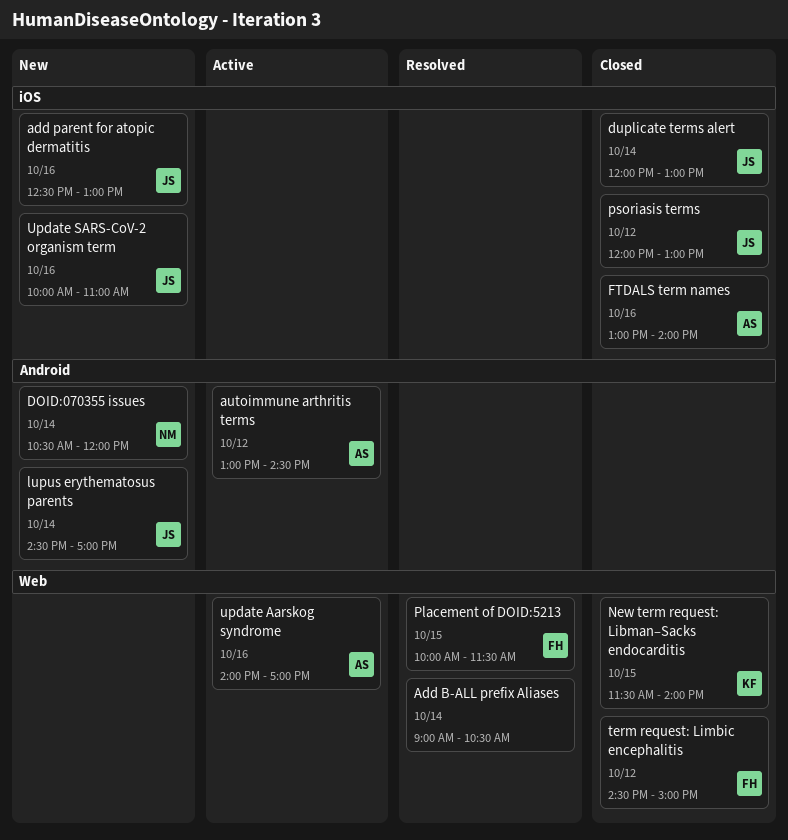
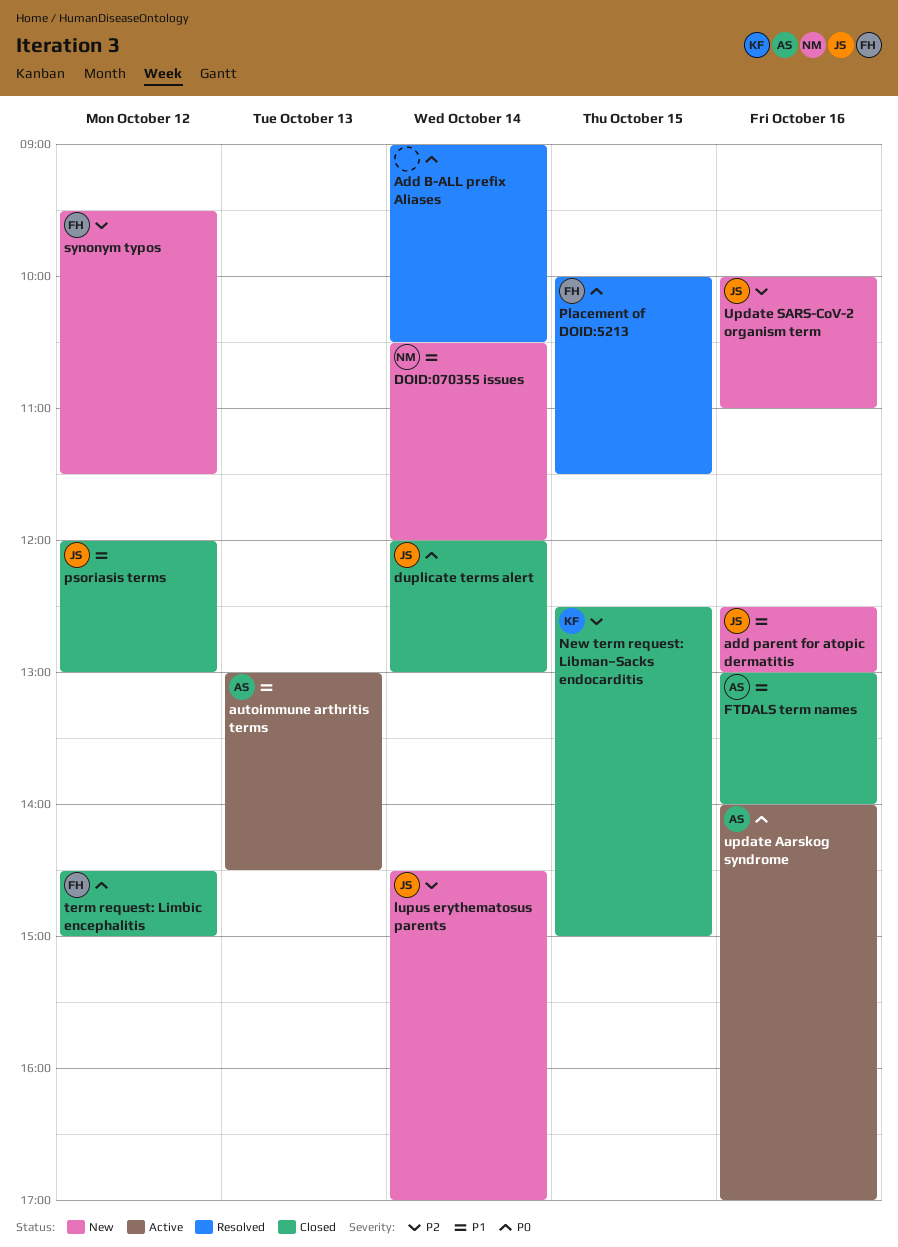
autoimmune arthritis terms, day: Oct 12 -> Oct 13
New term request: Libman–Sacks endocarditis, begins: 11:30 -> 12:30
New term request: Libman–Sacks endocarditis, ends: 14:00 -> 15:00
synonym typos: none -> present

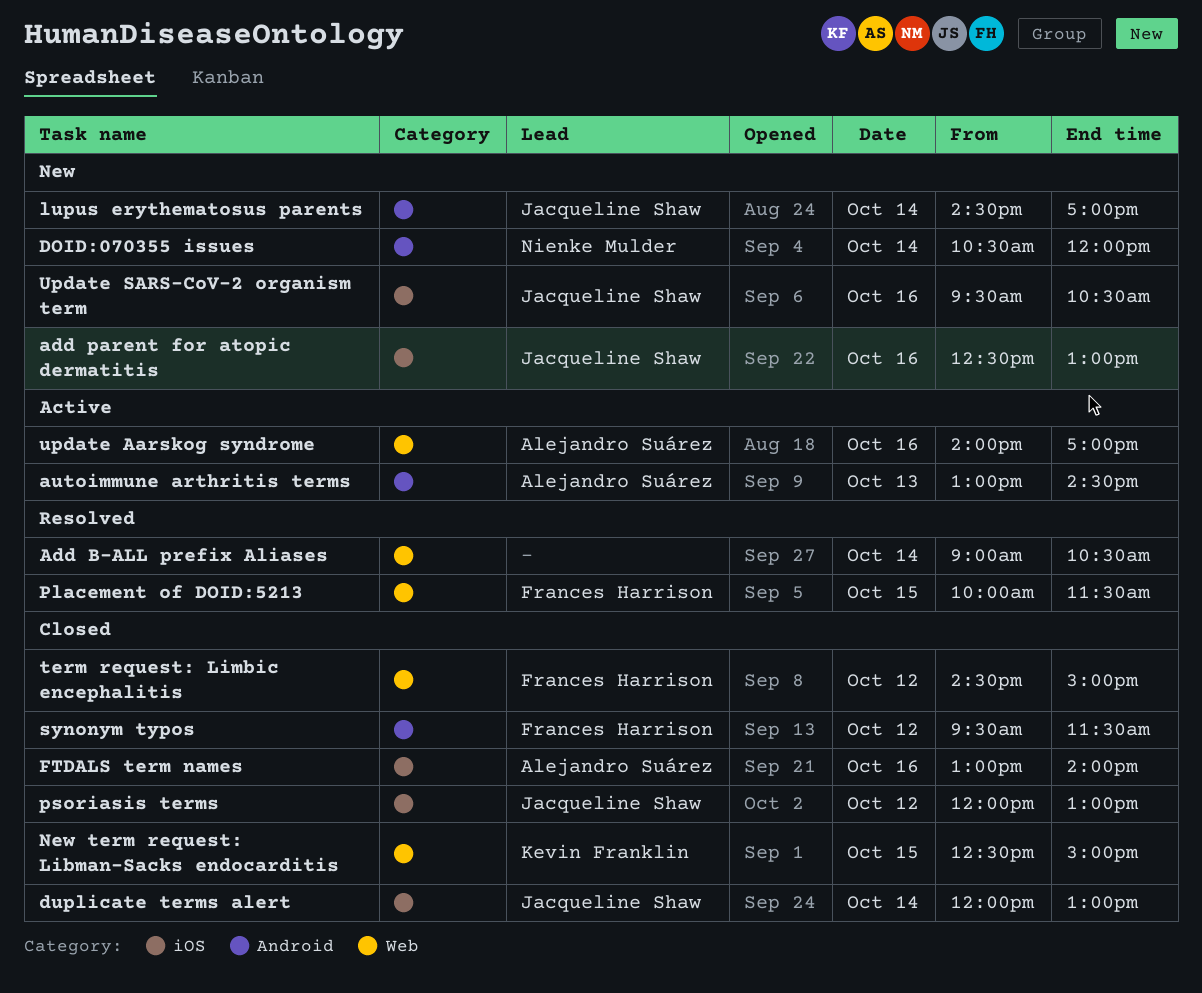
synonym typos, status: New -> Closed
Update SARS-CoV-2 organism term, begins: 10:00 -> 09:30
Update SARS-CoV-2 organism term, ends: 11:00 -> 10:30

